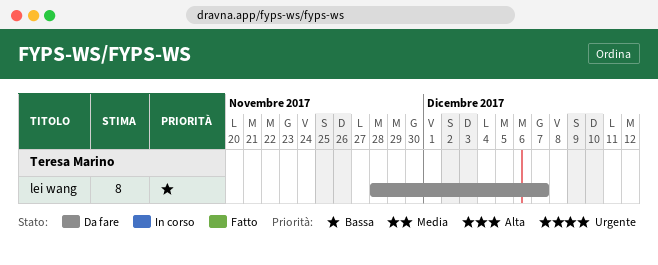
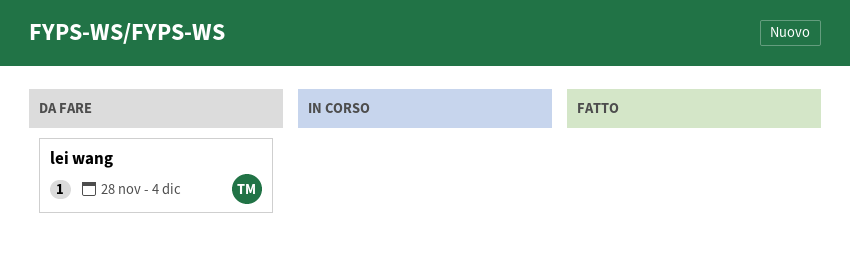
lei wang, estimate: 8 -> 1
lei wang, due: Dec 7 -> Dec 4

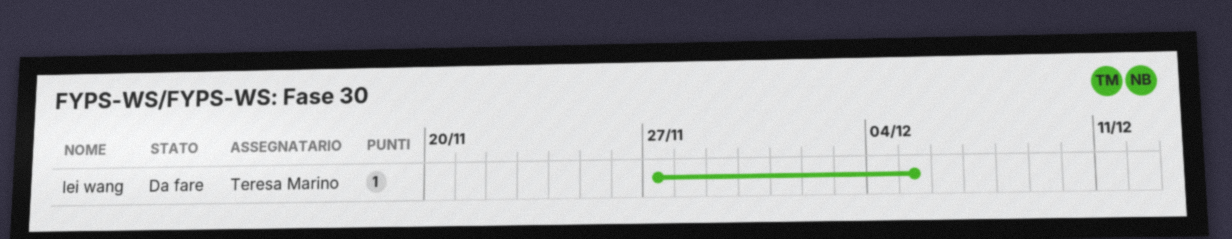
lei wang, start: Nov 28 -> Nov 27
lei wang, due: Dec 4 -> Dec 5

